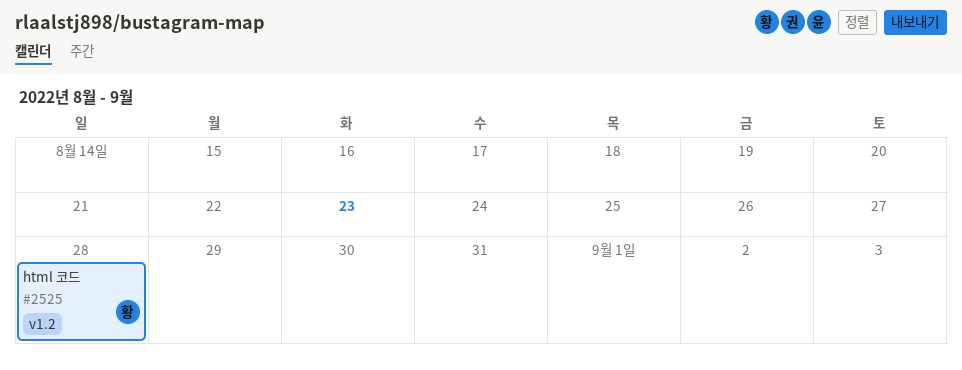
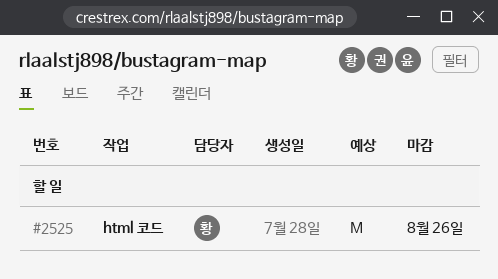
#2525, due: Aug 28 -> Aug 26

